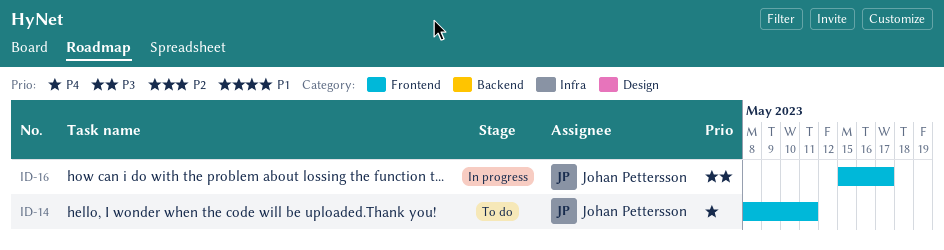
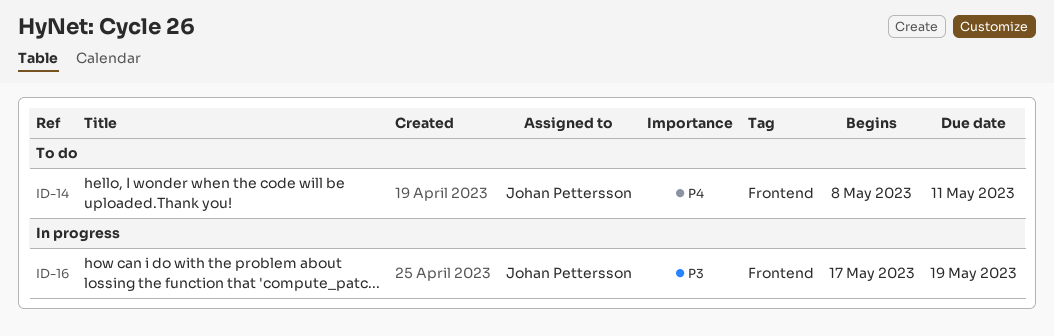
ID-16, start: May 15 -> May 17
ID-16, due: May 17 -> May 19

